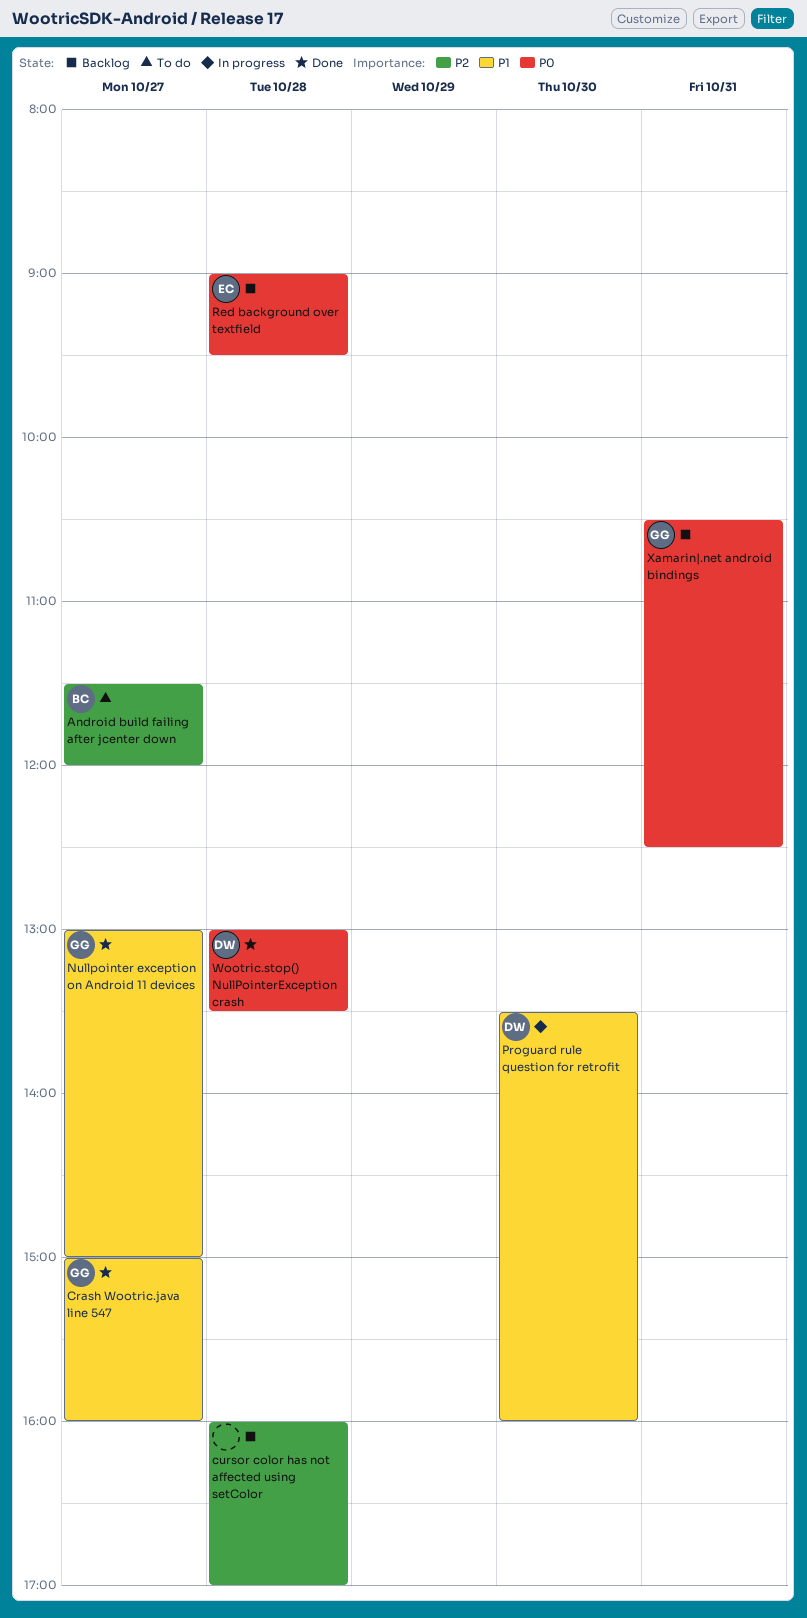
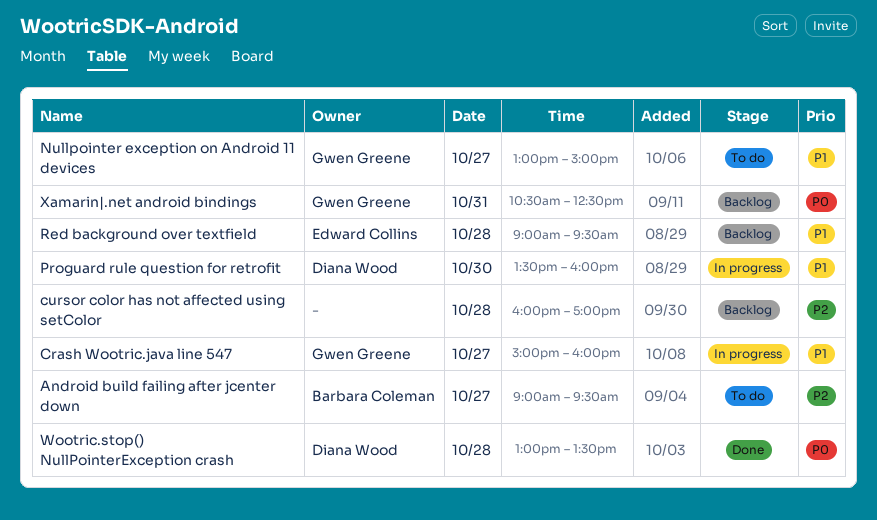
Android build failing after jcenter down, begins: 11:30 -> 09:00
Android build failing after jcenter down, ends: 12:00 -> 09:30
Crash Wootric.java line 547, status: Done -> In progress
Nullpointer exception on Android 11 devices, status: Done -> To do
Red background over textfield, priority: P0 -> P1

